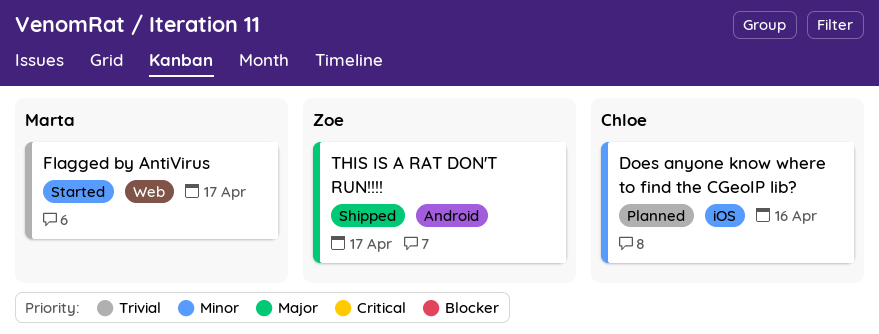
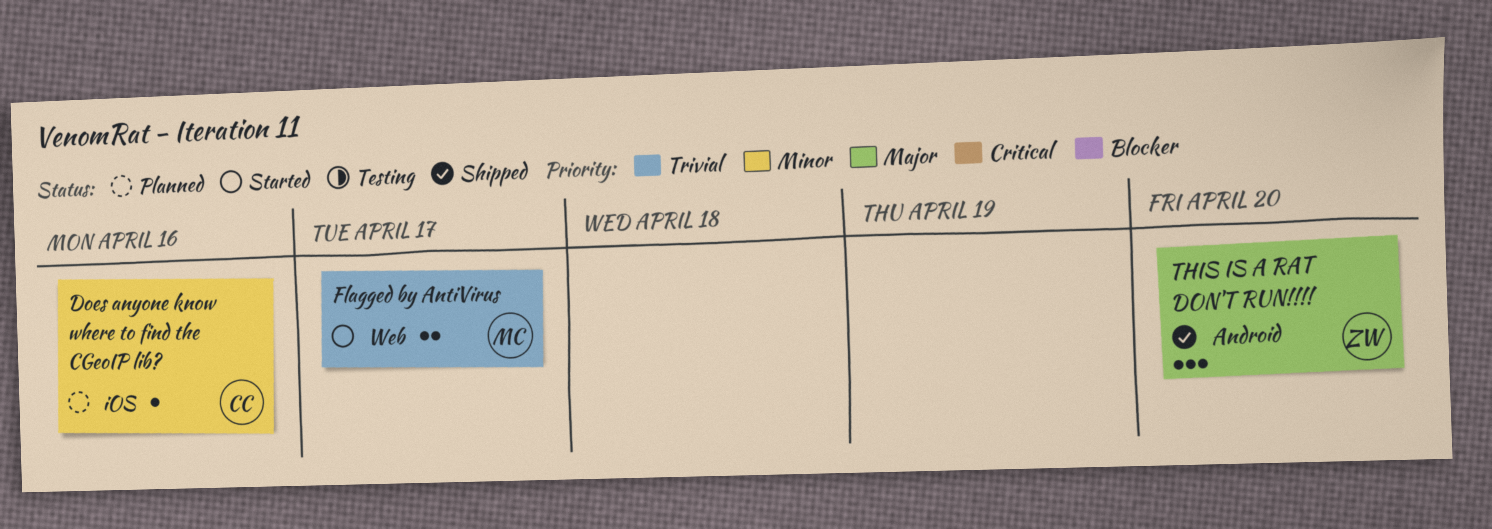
THIS IS A RAT DON'T RUN!!!!, due: Apr 17 -> Apr 20

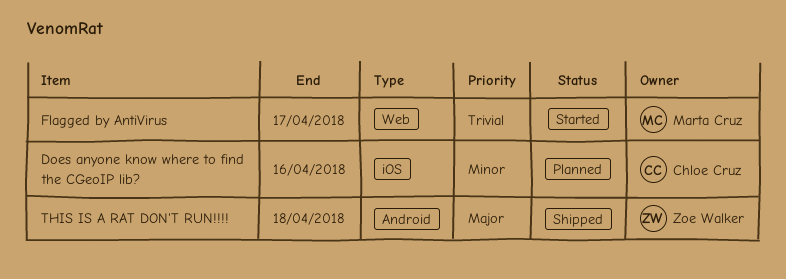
THIS IS A RAT DON'T RUN!!!!, due: Apr 20 -> Apr 18

